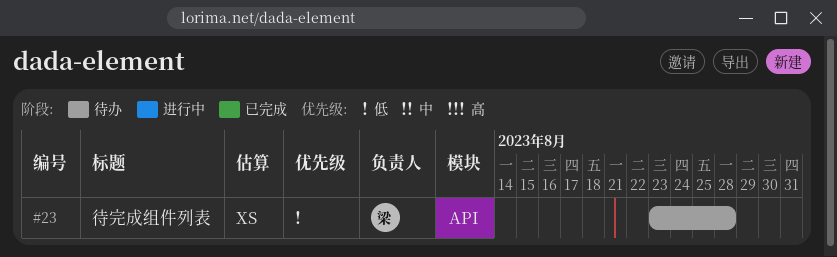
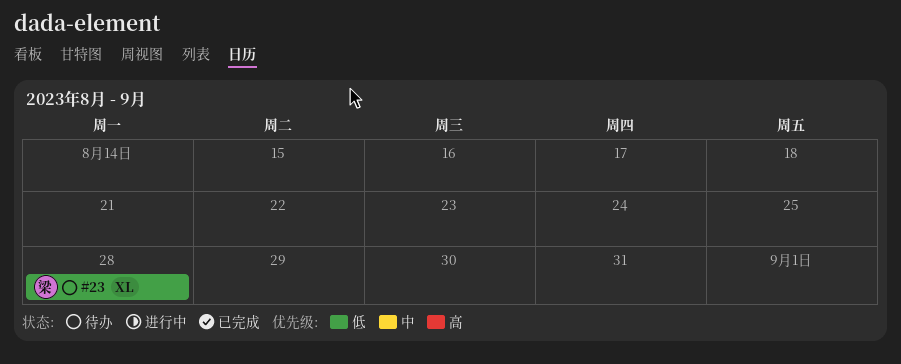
#23, estimate: XS -> XL
#23, start: Aug 23 -> Aug 28

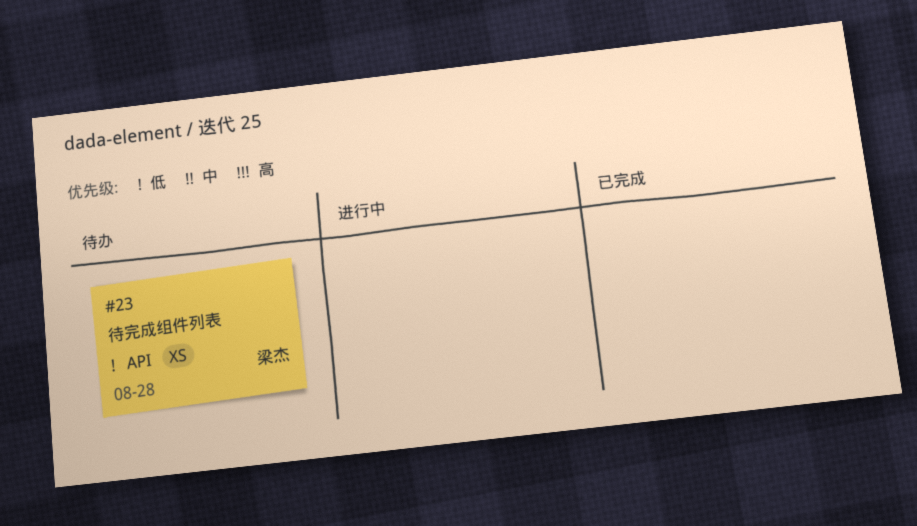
#23, estimate: XL -> XS

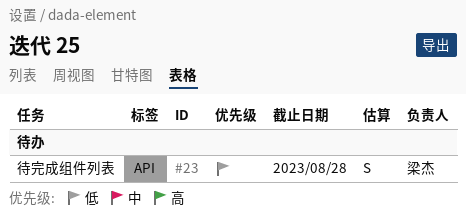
#23, estimate: XS -> S

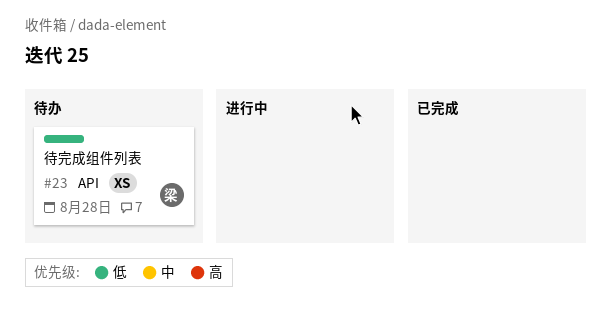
#23, estimate: S -> XS

